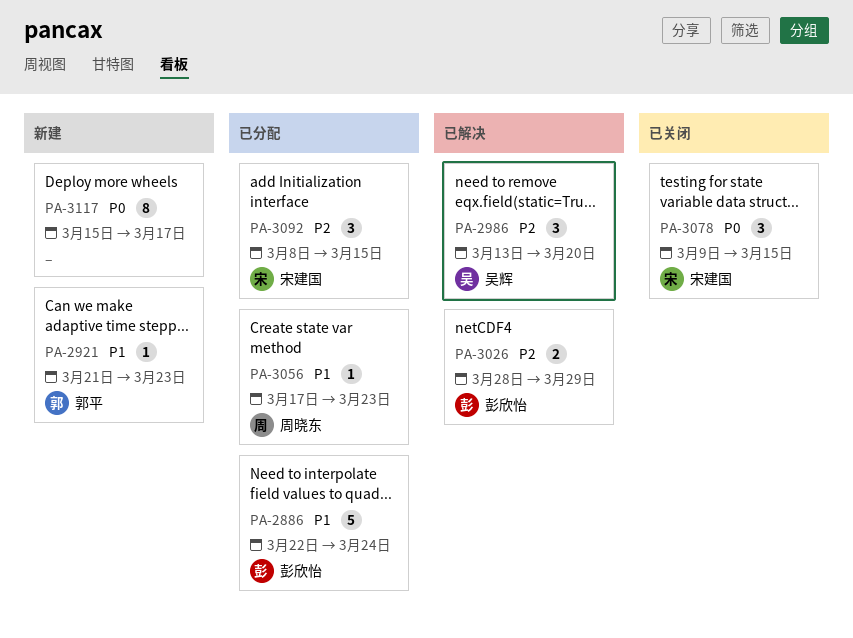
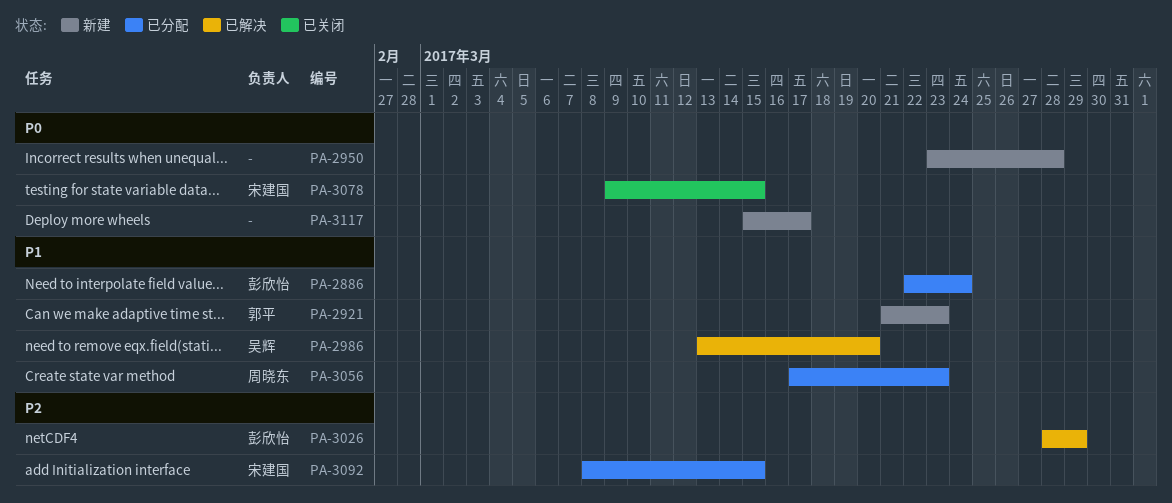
PA-2950: none -> present
PA-2986, priority: P2 -> P1

